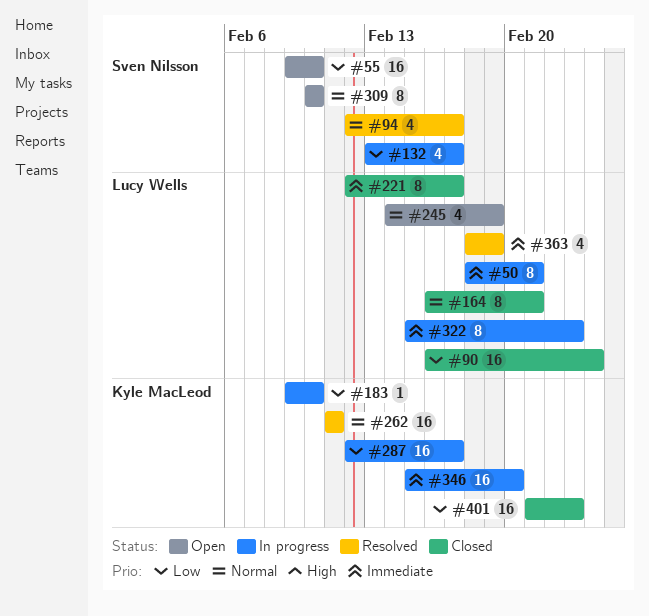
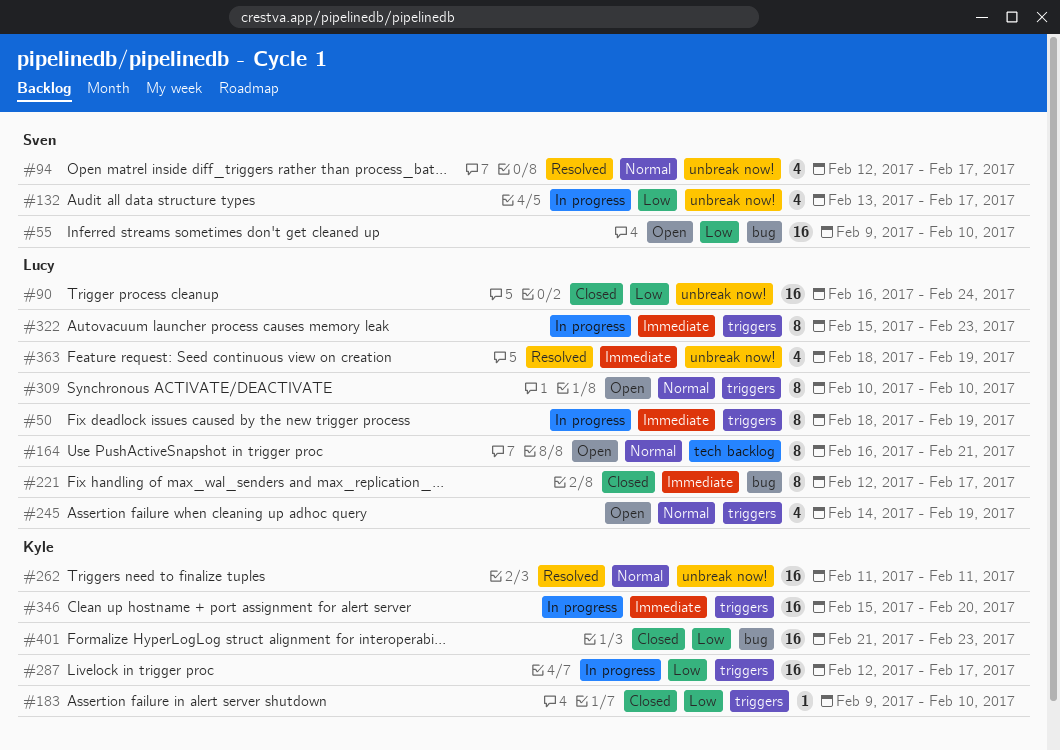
#50, due: Feb 21 -> Feb 19
#164, status: Closed -> Open
#183, status: In progress -> Closed
#309, owner: Sven Nilsson -> Lucy Wells

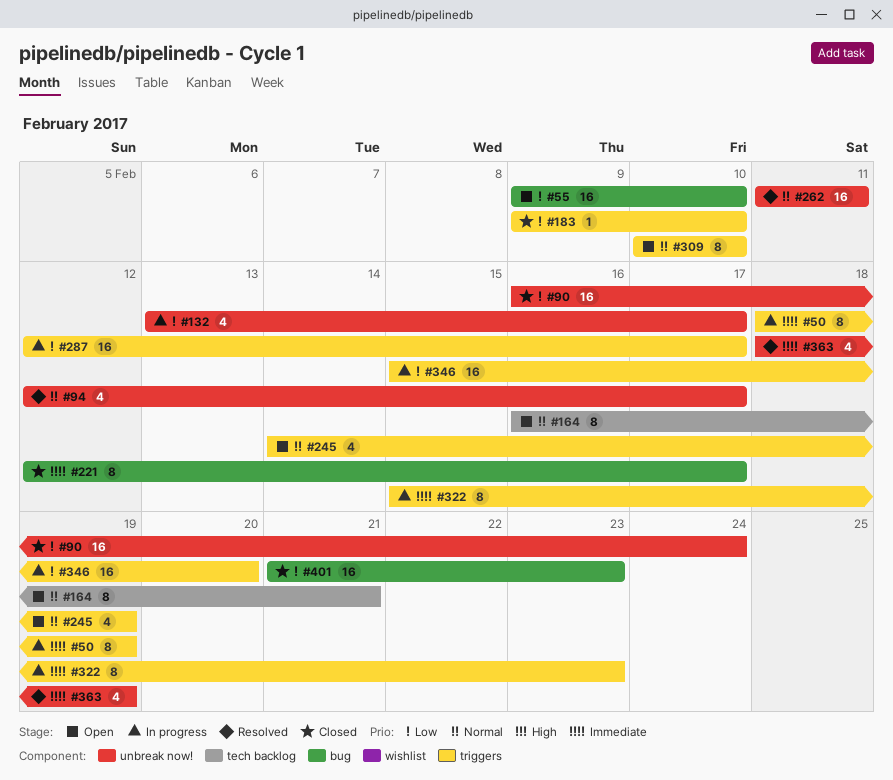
#346, priority: Immediate -> Low

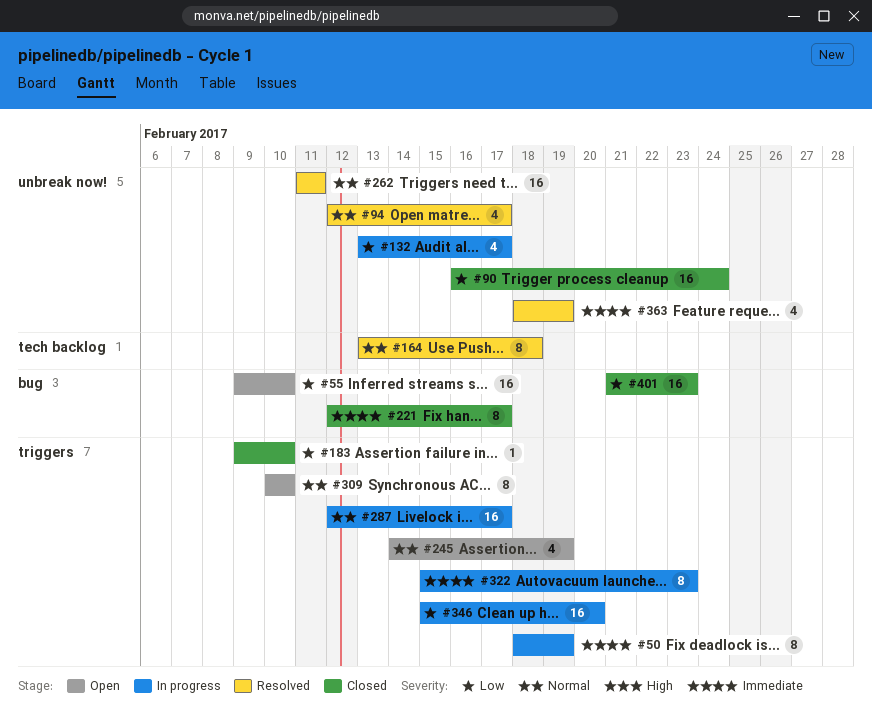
#164, status: Open -> Resolved
#164, start: Feb 16 -> Feb 13
#164, due: Feb 21 -> Feb 18
#287, priority: Low -> Normal

